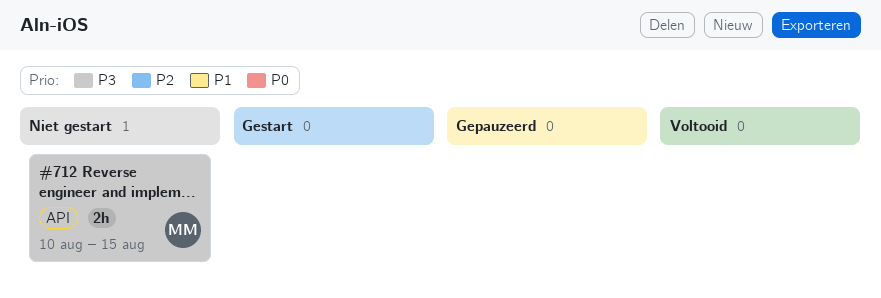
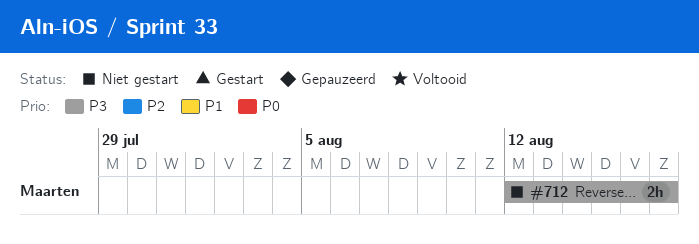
#712, start: Aug 10 -> Aug 12
#712, due: Aug 15 -> Aug 17

